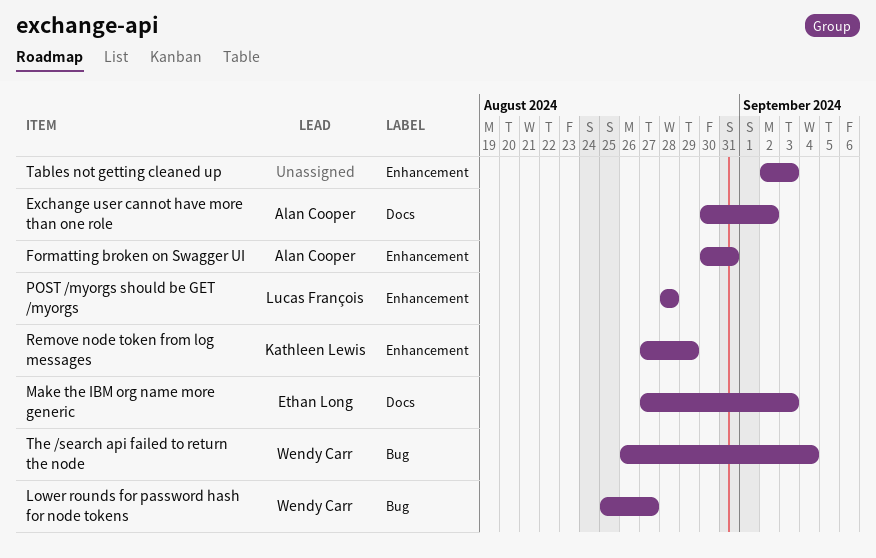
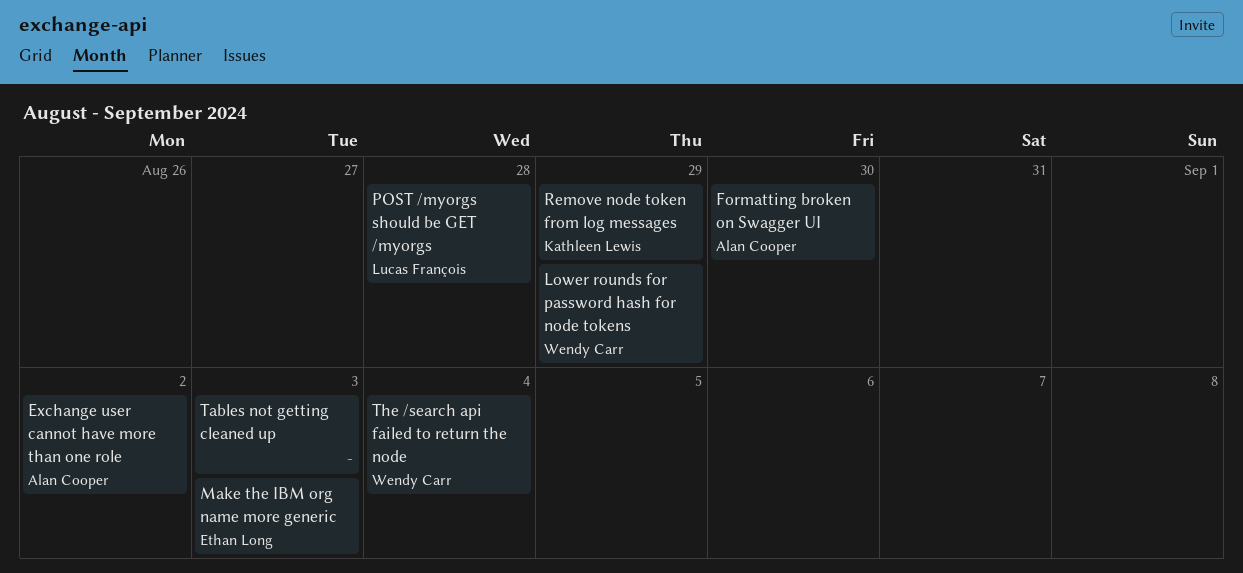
Formatting broken on Swagger UI, due: Aug 31 -> Aug 30
Lower rounds for password hash for node tokens, due: Aug 27 -> Aug 29

